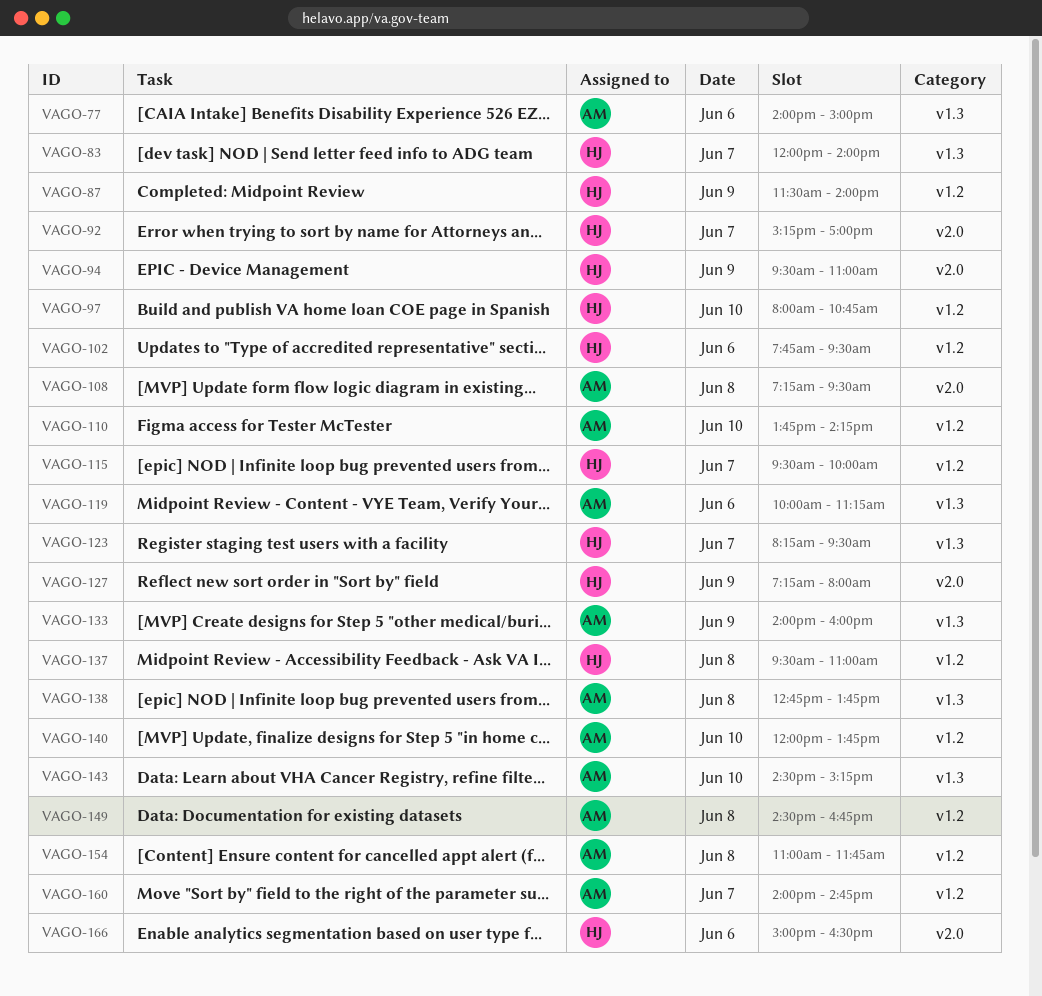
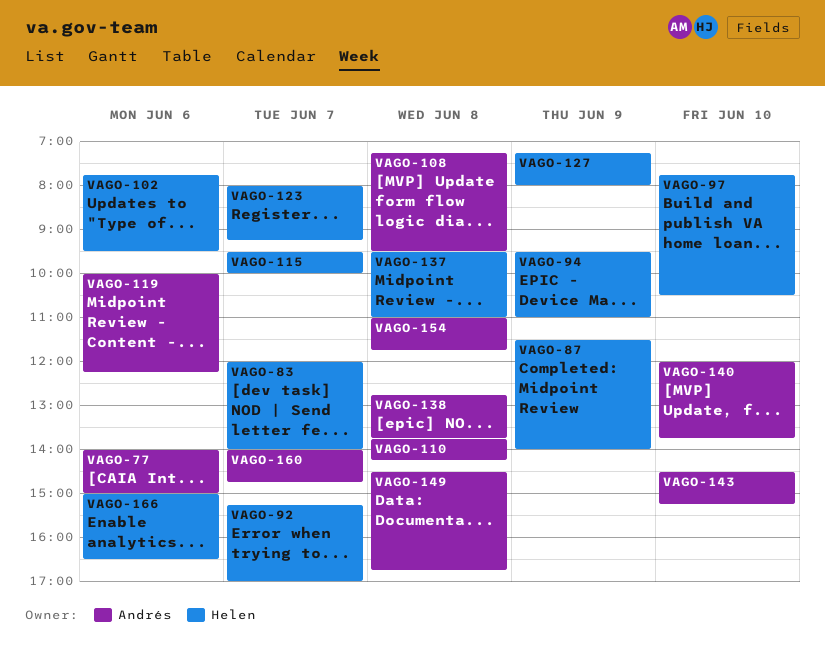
VAGO-97, begins: 08:00 -> 07:45
VAGO-97, ends: 10:45 -> 10:30
VAGO-110, day: Jun 10 -> Jun 8
VAGO-119, ends: 11:15 -> 12:15
VAGO-123, begins: 08:15 -> 08:00
VAGO-123, ends: 09:30 -> 09:15
VAGO-133: present -> none

